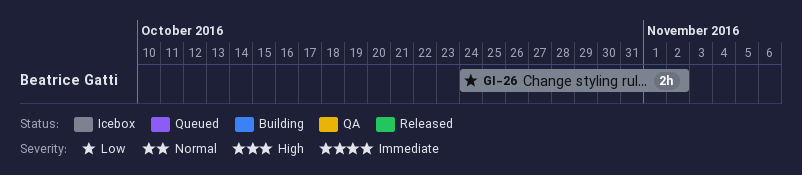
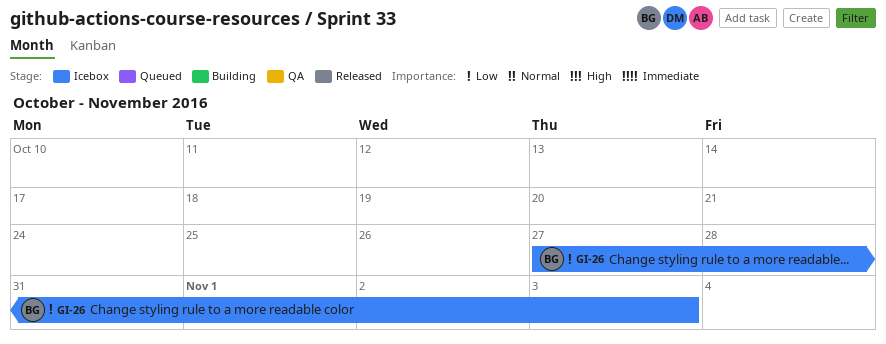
GI-26, start: Oct 24 -> Oct 27
GI-26, due: Nov 2 -> Nov 3

